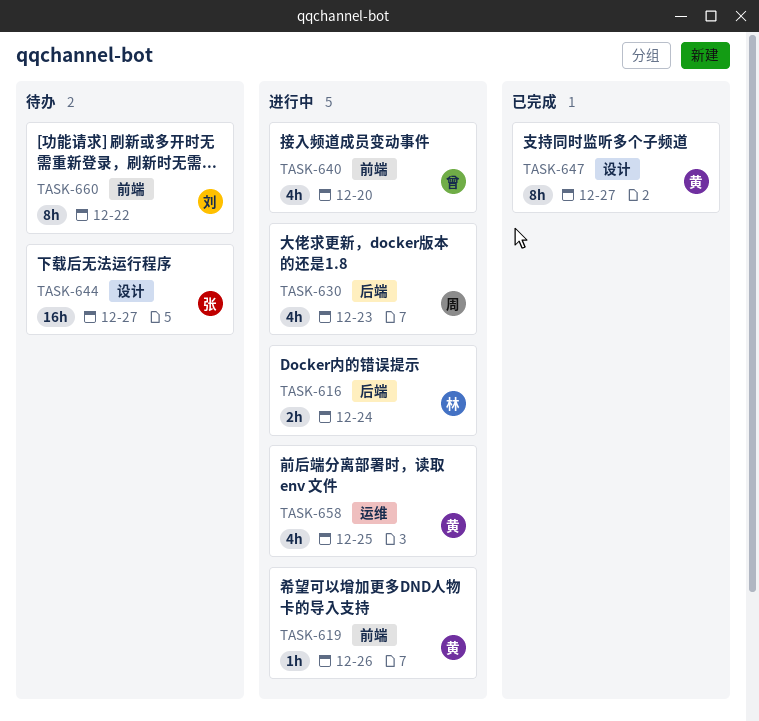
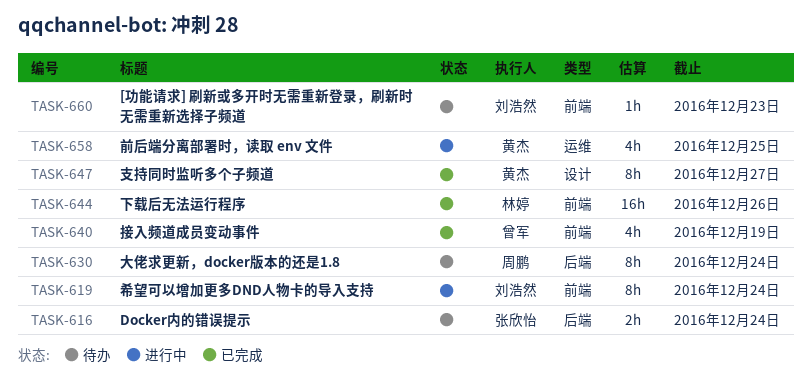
TASK-616, status: 进行中 -> 待办
TASK-616, owner: 林婷 -> 张欣怡
TASK-619, owner: 黄杰 -> 刘浩然
TASK-619, estimate: 1h -> 8h
TASK-619, due: Dec 26 -> Dec 24
TASK-630, status: 进行中 -> 待办
TASK-630, estimate: 4h -> 8h
TASK-630, due: Dec 23 -> Dec 24
TASK-640, status: 进行中 -> 已完成
TASK-640, due: Dec 20 -> Dec 19
TASK-644, status: 待办 -> 已完成
TASK-644, owner: 张欣怡 -> 林婷
TASK-644, label: 设计 -> 前端
TASK-644, due: Dec 27 -> Dec 26
TASK-660, estimate: 8h -> 1h
TASK-660, due: Dec 22 -> Dec 23

